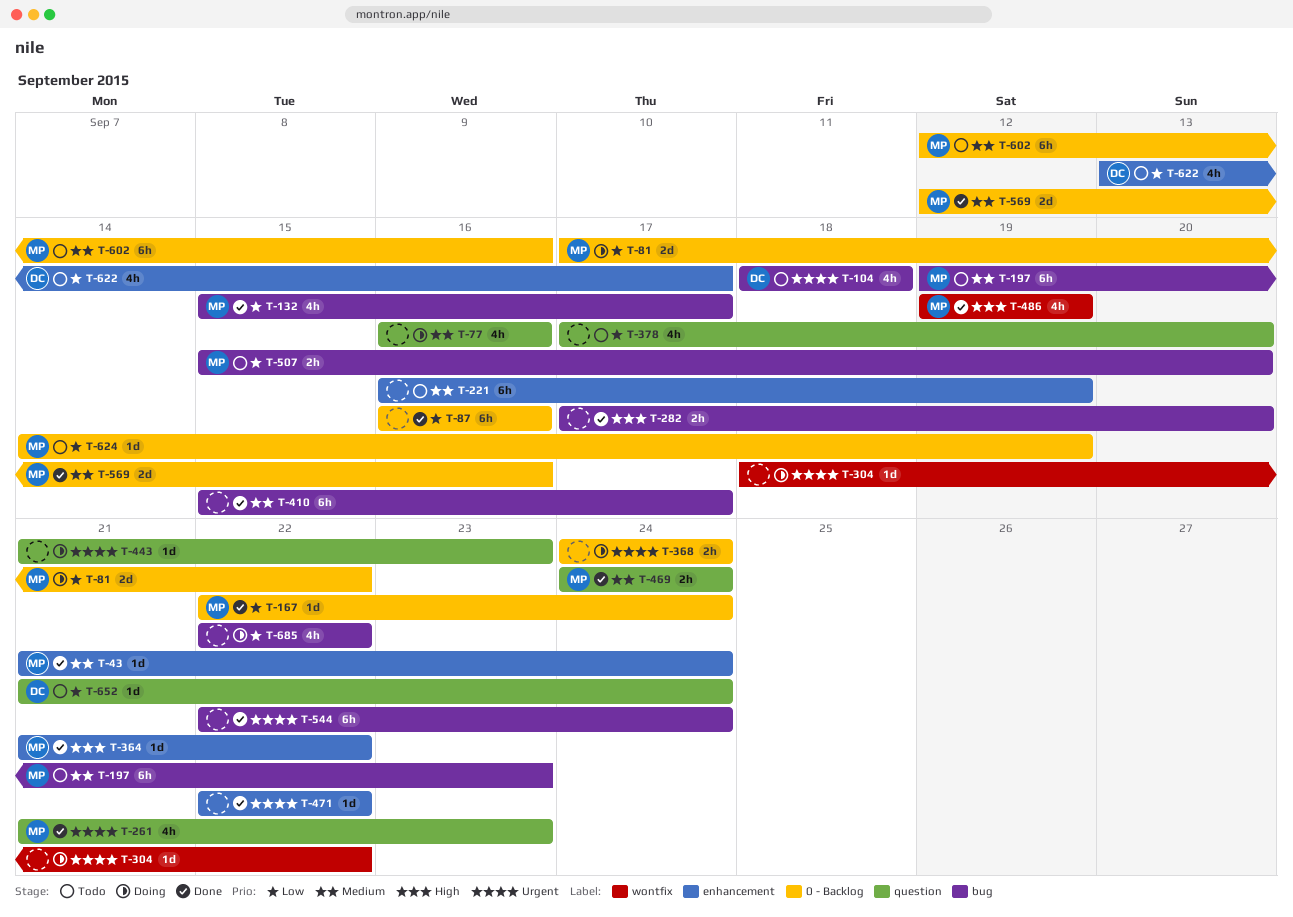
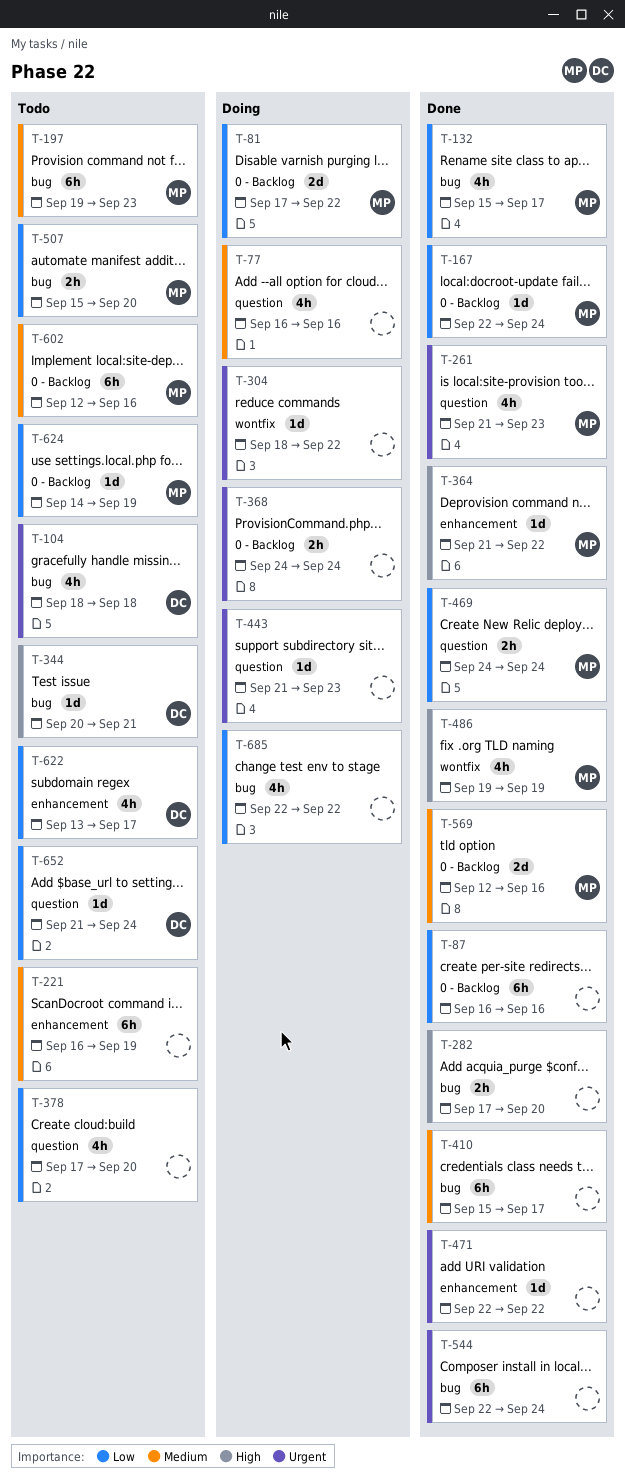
T-43: present -> none
T-344: none -> present
T-469, priority: Medium -> Low

